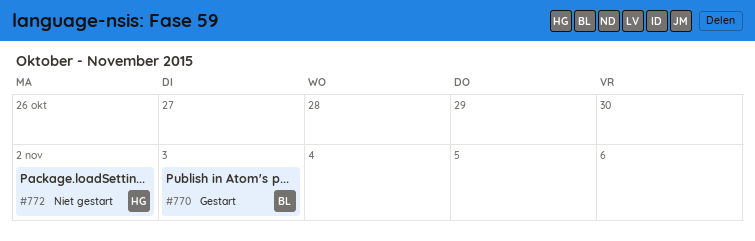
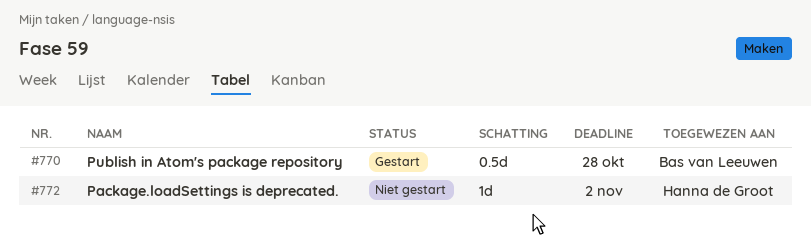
#770, due: Nov 3 -> Oct 28

